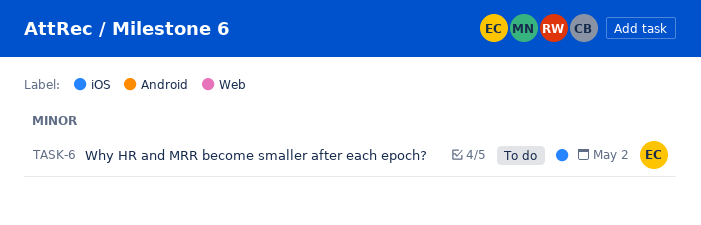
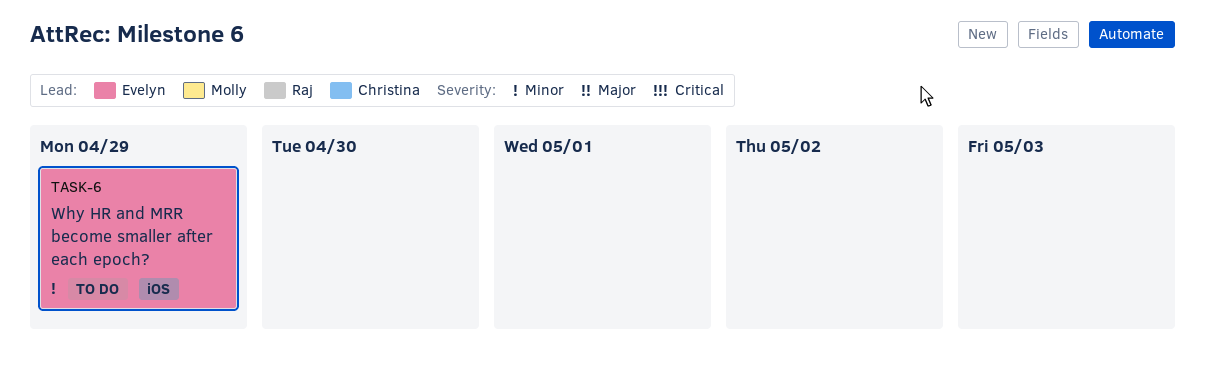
TASK-6, due: May 2 -> Apr 29

